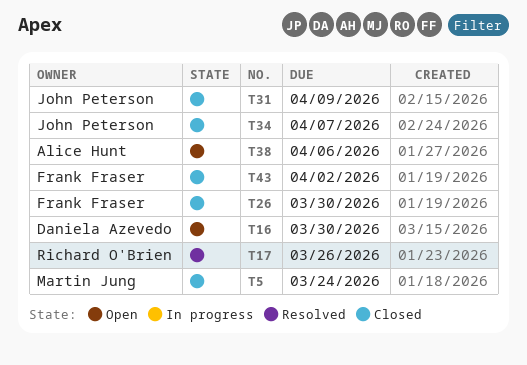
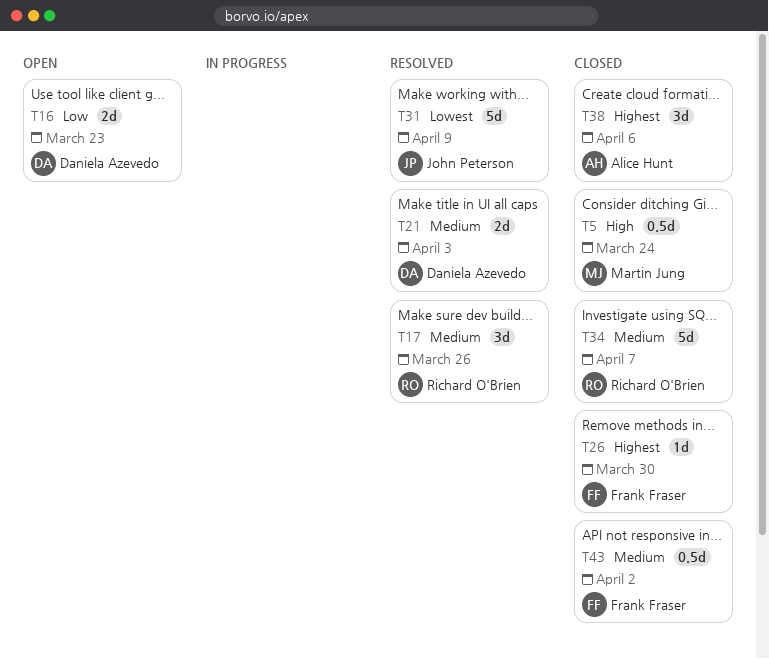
T16, due: Mar 30 -> Mar 23
T21: none -> present
T31, status: Closed -> Resolved
T34, owner: John Peterson -> Richard O'Brien
T38, status: Open -> Closed

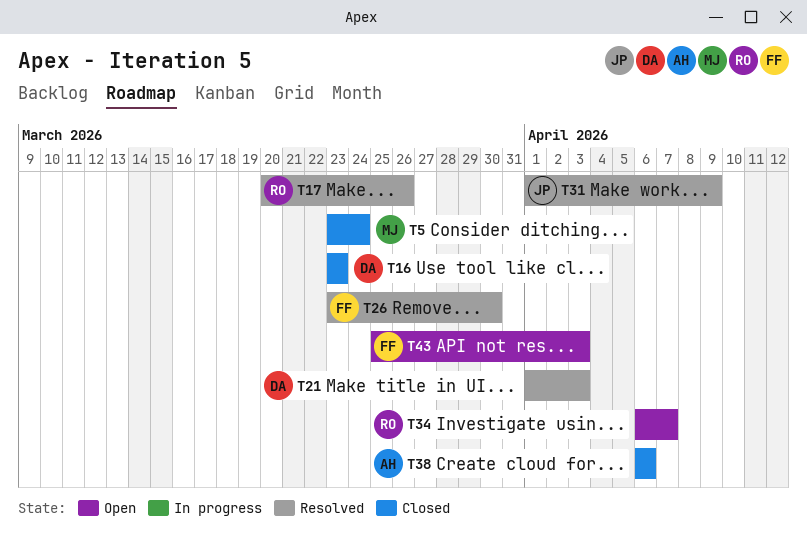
T16, status: Open -> Closed
T26, status: Closed -> Resolved
T34, status: Closed -> Open
T43, status: Closed -> Open
T43, due: Apr 2 -> Apr 3

